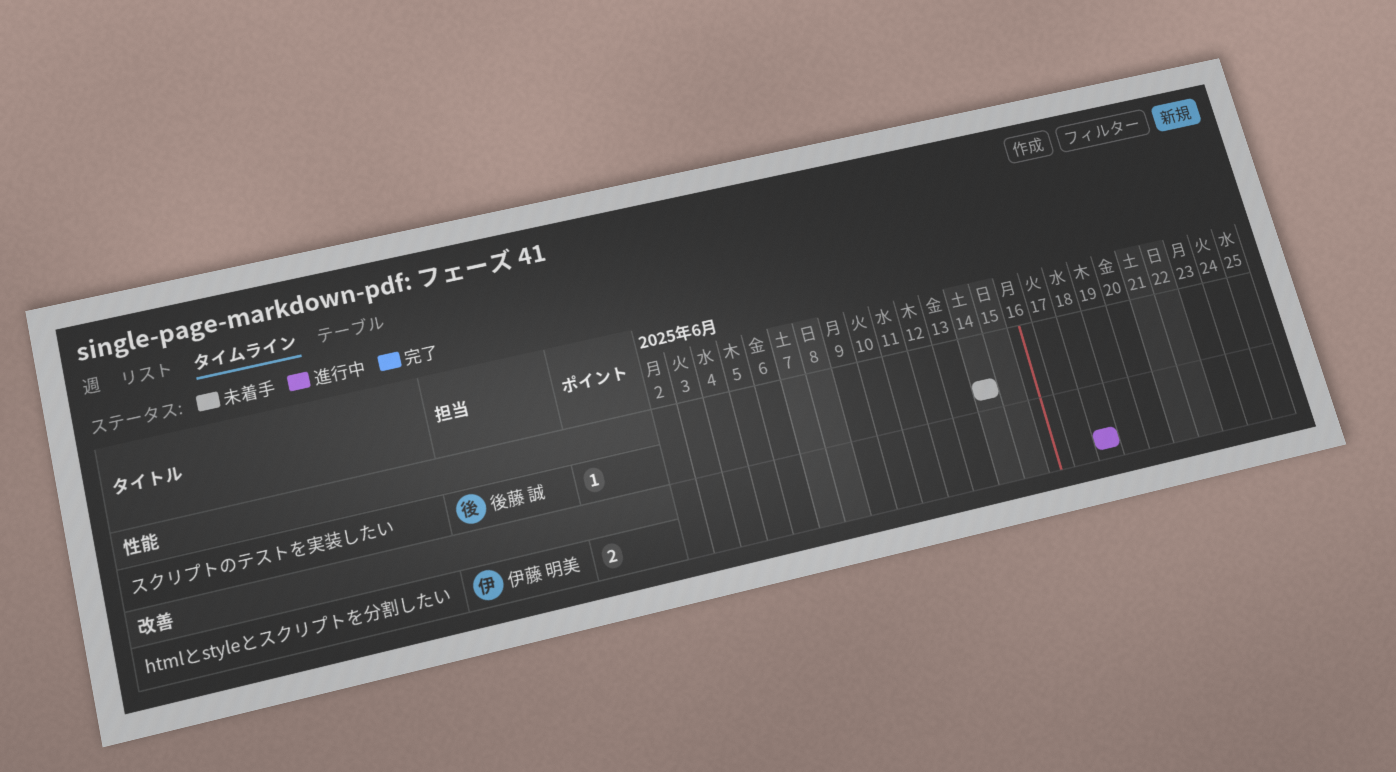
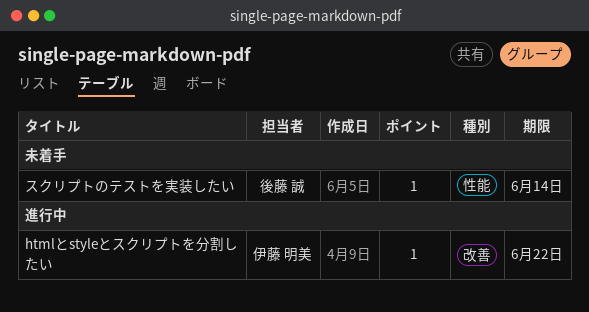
htmlとstyleとスクリプトを分割したい, estimate: 2 -> 1
htmlとstyleとスクリプトを分割したい, due: Jun 18 -> Jun 22

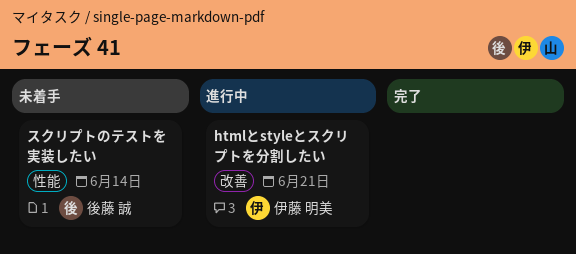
htmlとstyleとスクリプトを分割したい, due: Jun 22 -> Jun 21

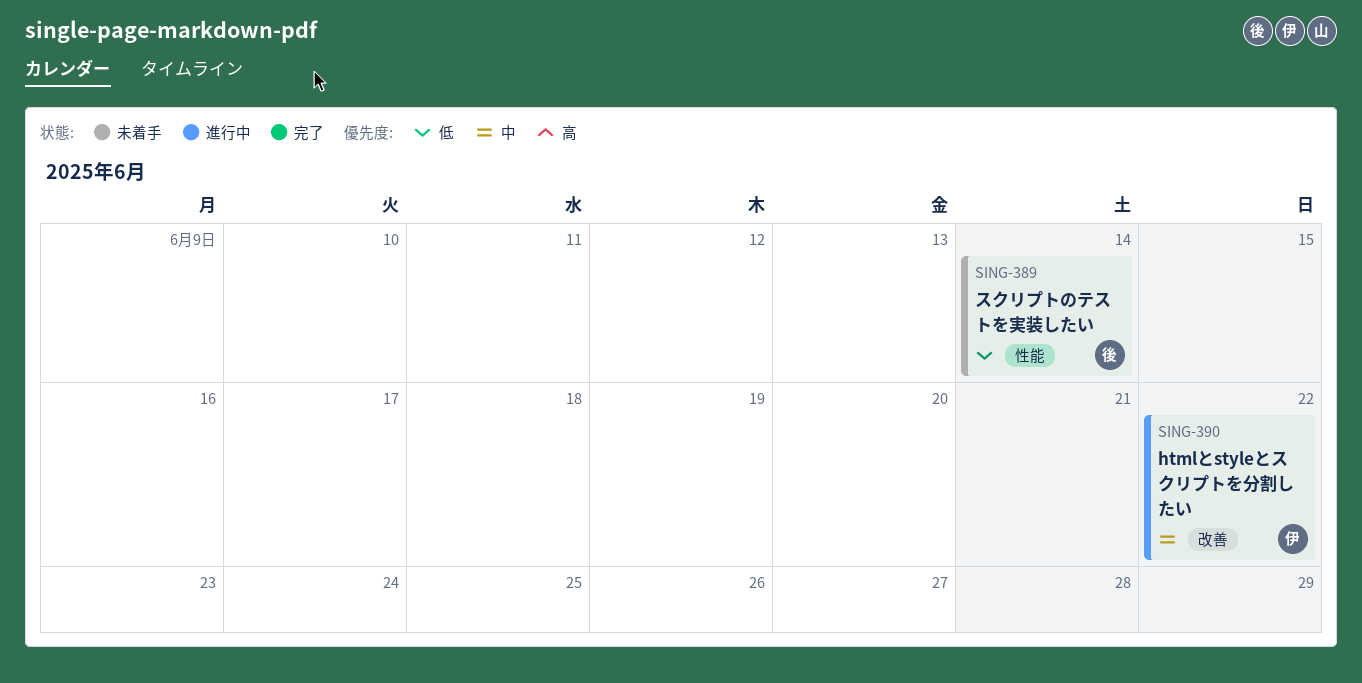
htmlとstyleとスクリプトを分割したい, due: Jun 21 -> Jun 22

